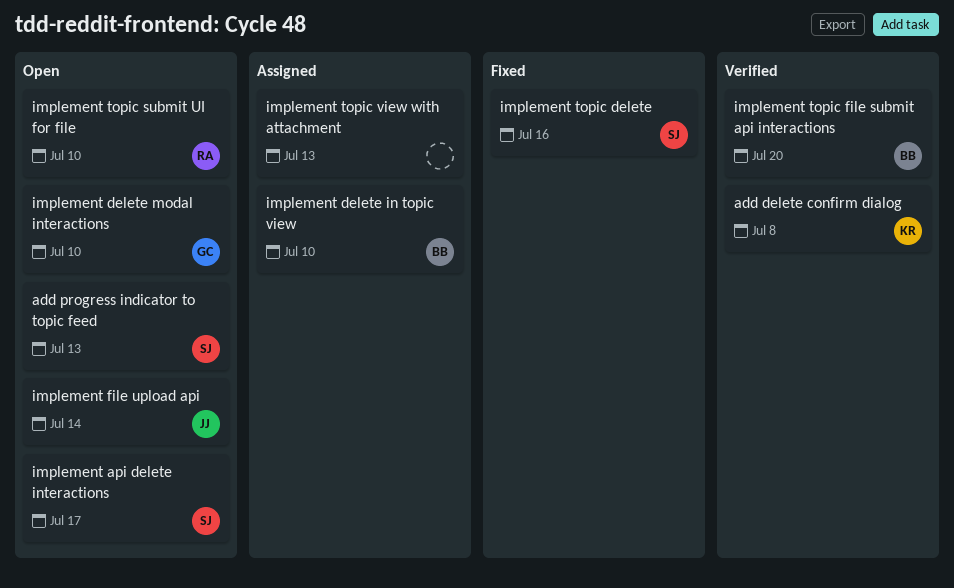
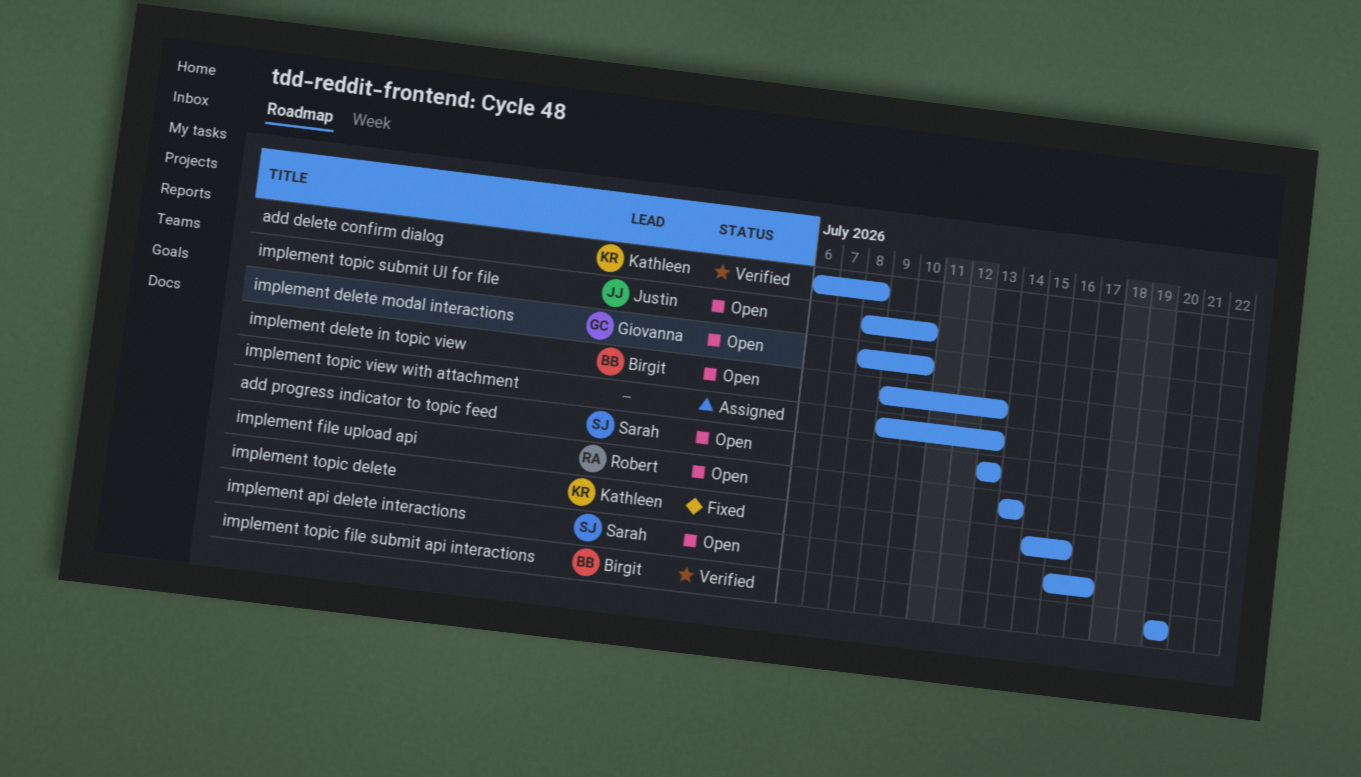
implement delete in topic view, status: Assigned -> Open
implement delete in topic view, due: Jul 10 -> Jul 13
implement file upload api, owner: Justin -> Robert
implement topic delete, owner: Sarah -> Kathleen
implement topic submit UI for file, owner: Robert -> Justin

